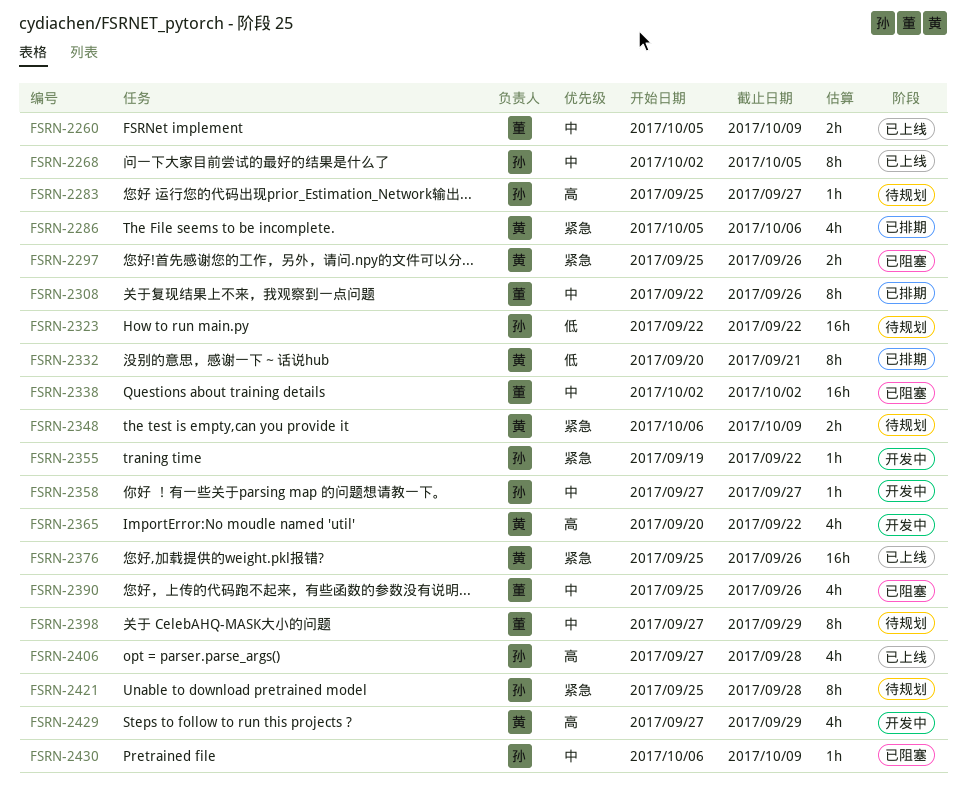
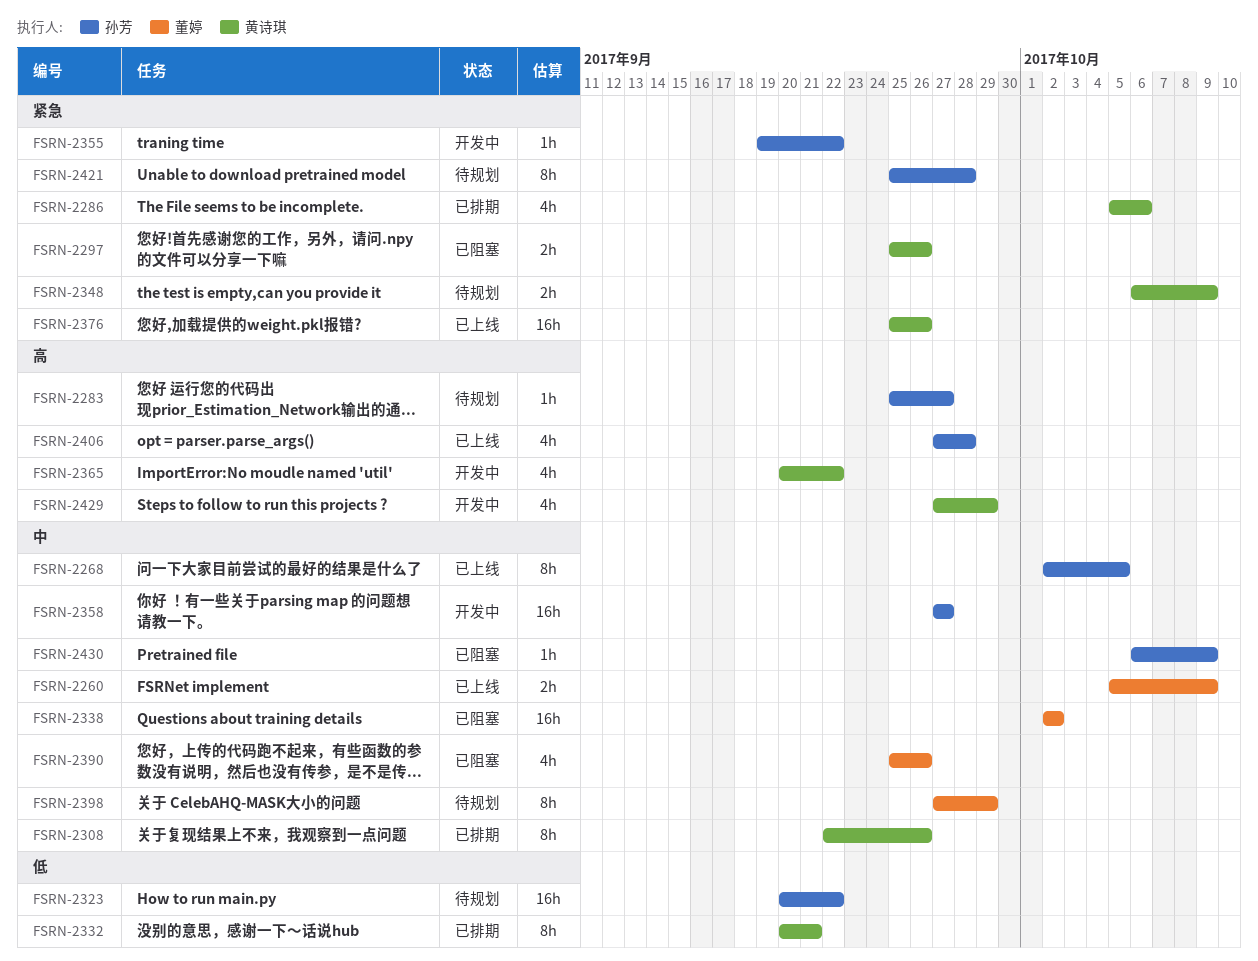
FSRN-2308, owner: 董婷 -> 黄诗琪
FSRN-2323, start: Sep 22 -> Sep 20
FSRN-2358, estimate: 1h -> 16h

